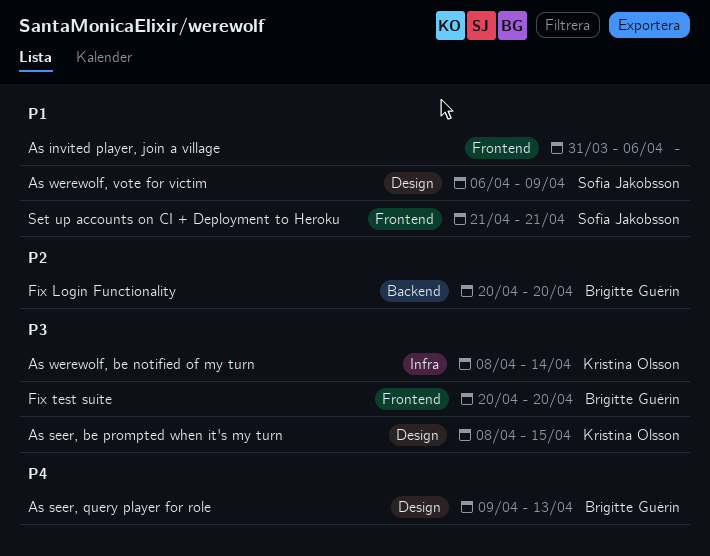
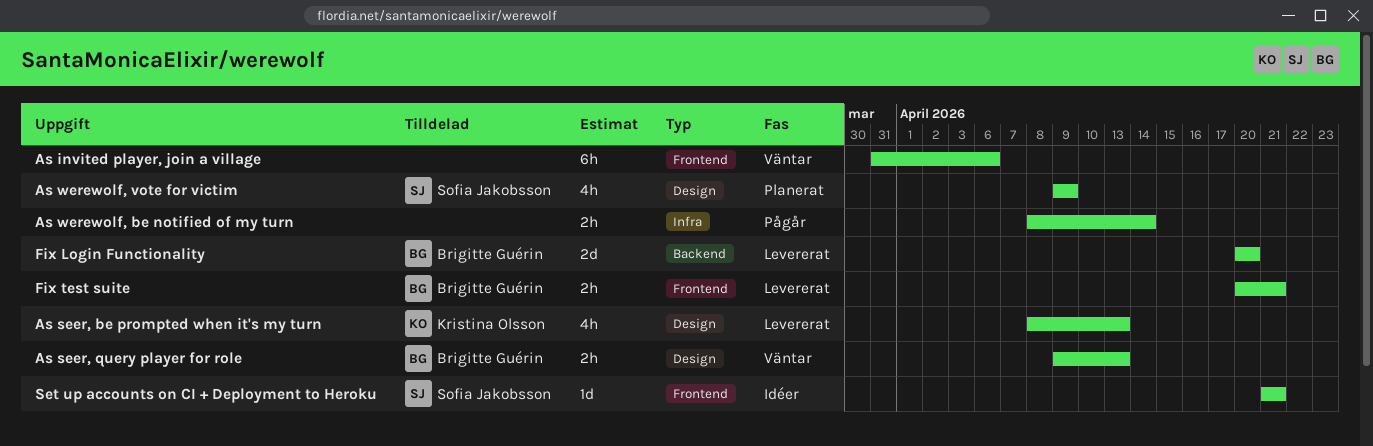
As seer, be prompted when it's my turn, due: Apr 15 -> Apr 13
As werewolf, be notified of my turn, owner: Kristina Olsson -> none
As werewolf, vote for victim, start: Apr 6 -> Apr 9
Fix test suite, due: Apr 20 -> Apr 21

